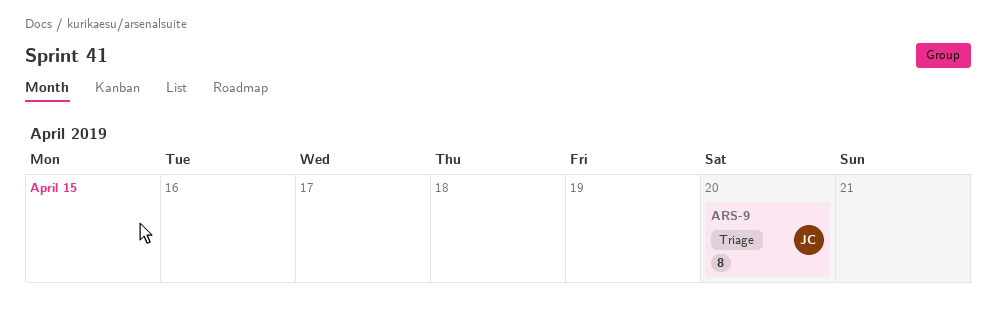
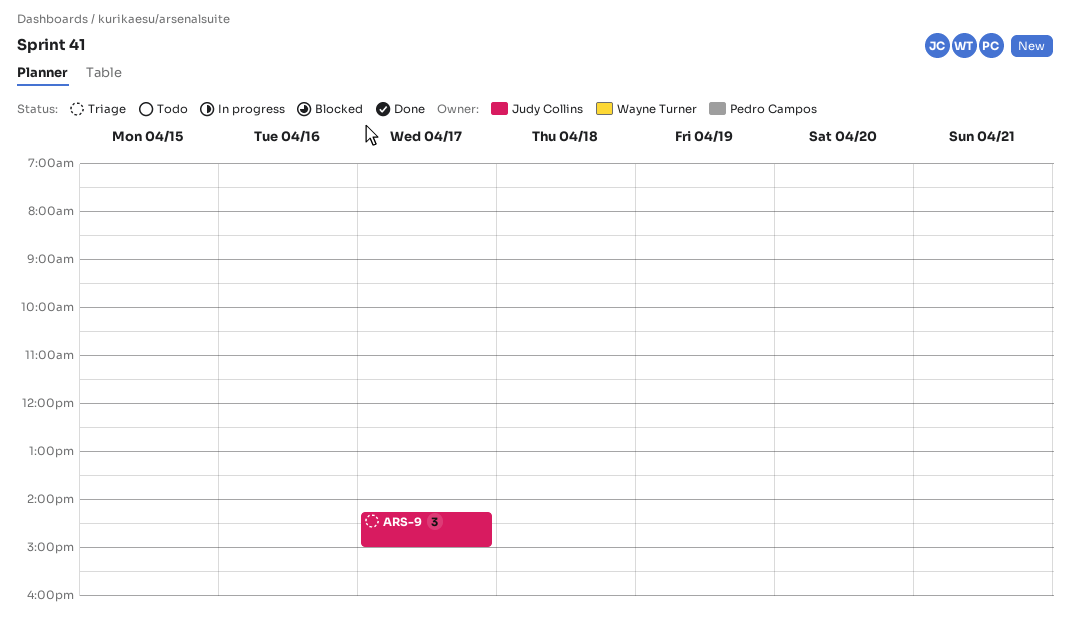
ARS-9, estimate: 8 -> 3
ARS-9, day: Apr 20 -> Apr 17

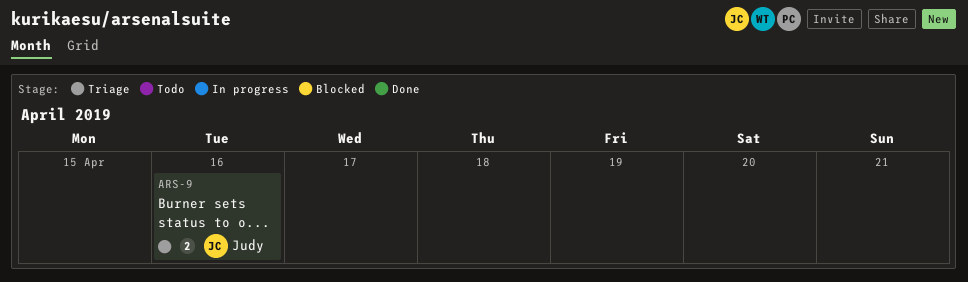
ARS-9, estimate: 3 -> 2
ARS-9, day: Apr 17 -> Apr 16

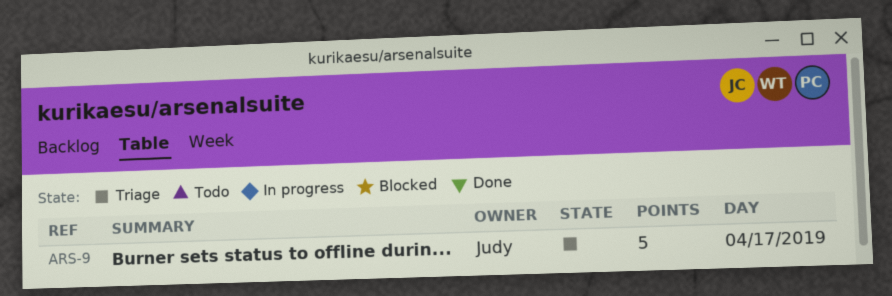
ARS-9, estimate: 2 -> 5
ARS-9, day: Apr 16 -> Apr 17

